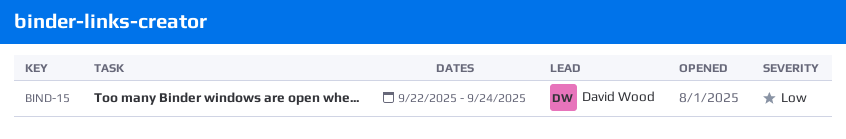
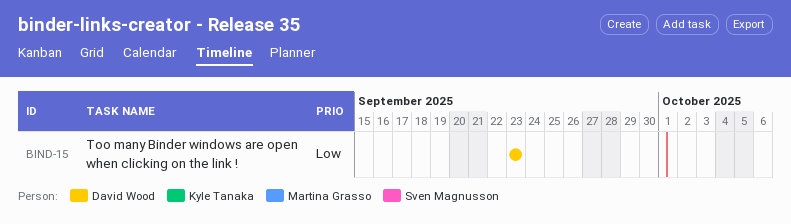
BIND-15, start: Sep 22 -> Sep 23
BIND-15, due: Sep 24 -> Sep 23

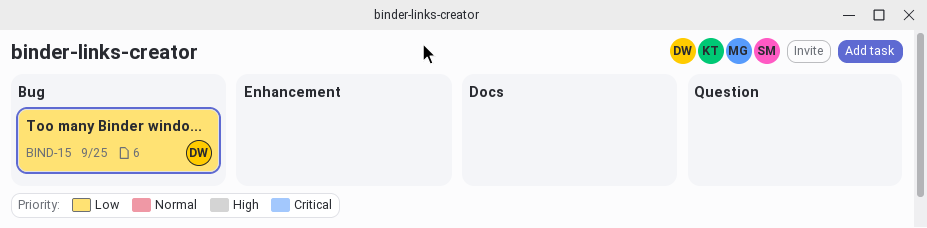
BIND-15, due: Sep 23 -> Sep 25

